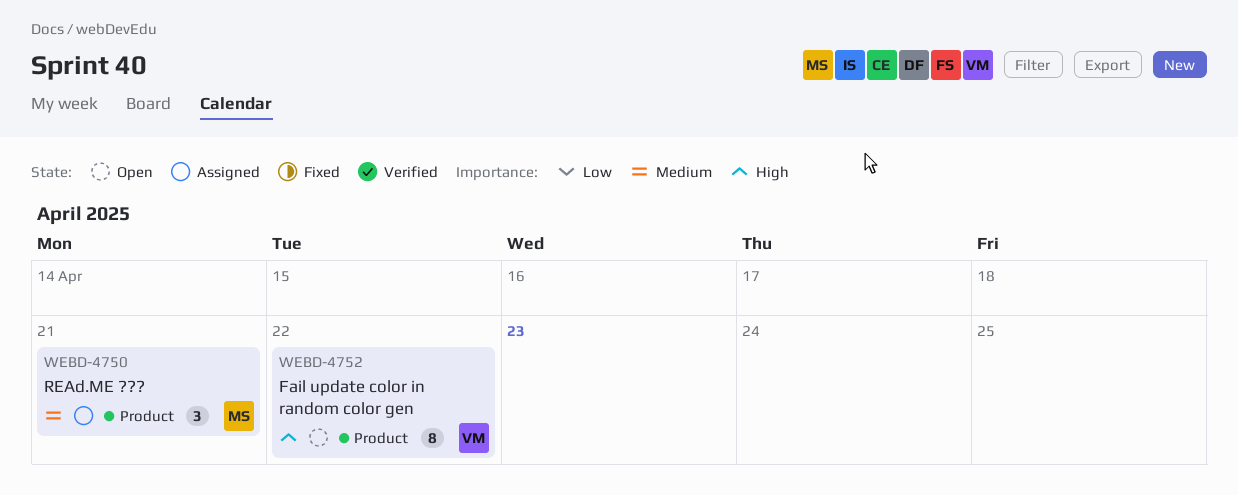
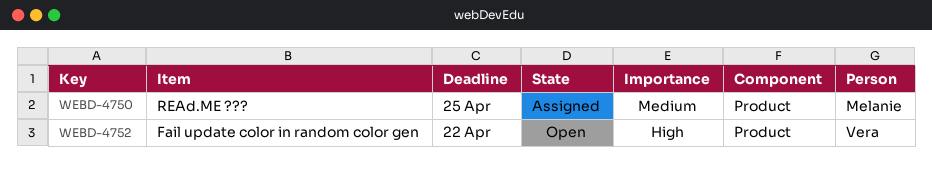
WEBD-4750, due: Apr 21 -> Apr 25

